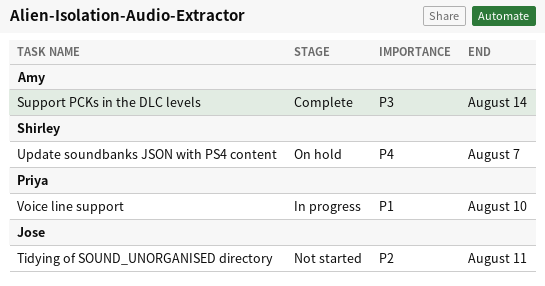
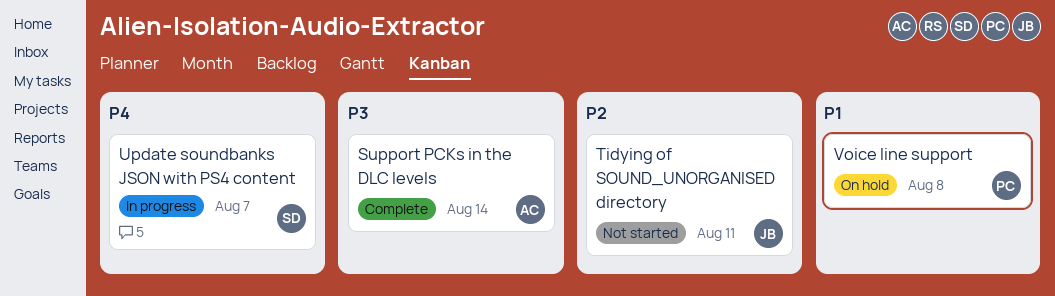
Update soundbanks JSON with PS4 content, status: On hold -> In progress
Voice line support, status: In progress -> On hold
Voice line support, due: Aug 10 -> Aug 8

